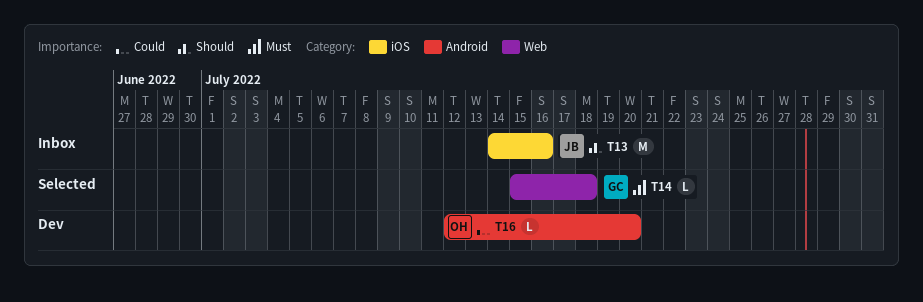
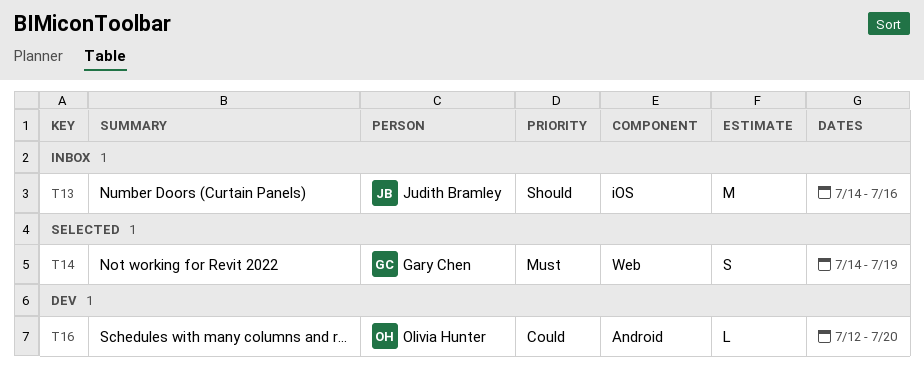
T14, estimate: L -> S
T14, start: Jul 15 -> Jul 14
T14, due: Jul 18 -> Jul 19

